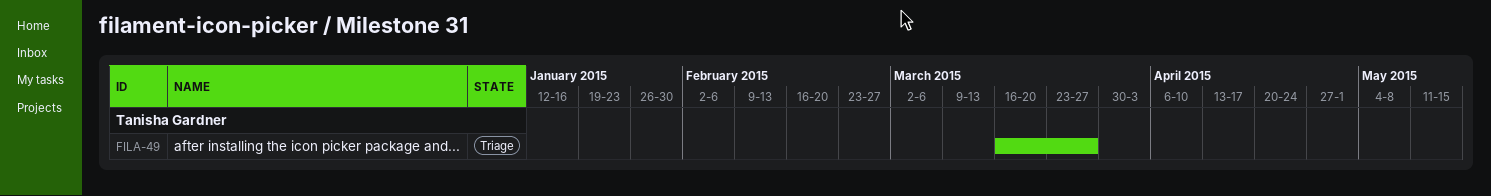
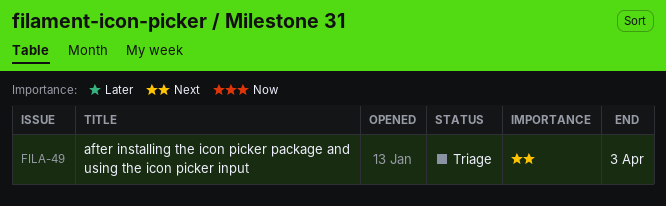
FILA-49, due: Mar 27 -> Apr 3

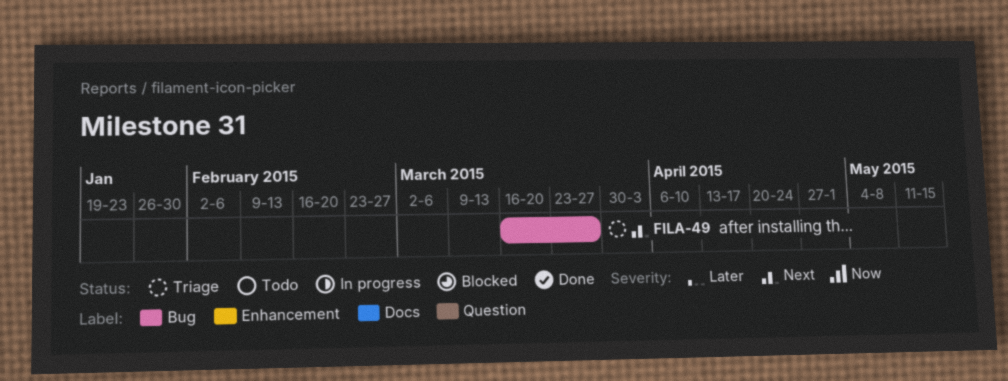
FILA-49, due: Apr 3 -> Mar 27

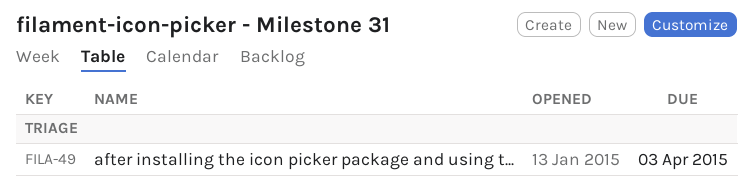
FILA-49, due: Mar 27 -> Apr 3

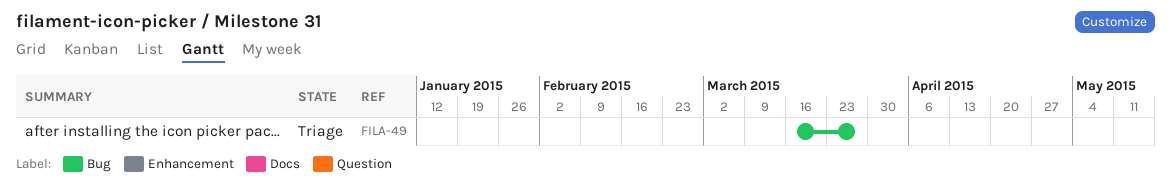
FILA-49, due: Apr 3 -> Mar 27

